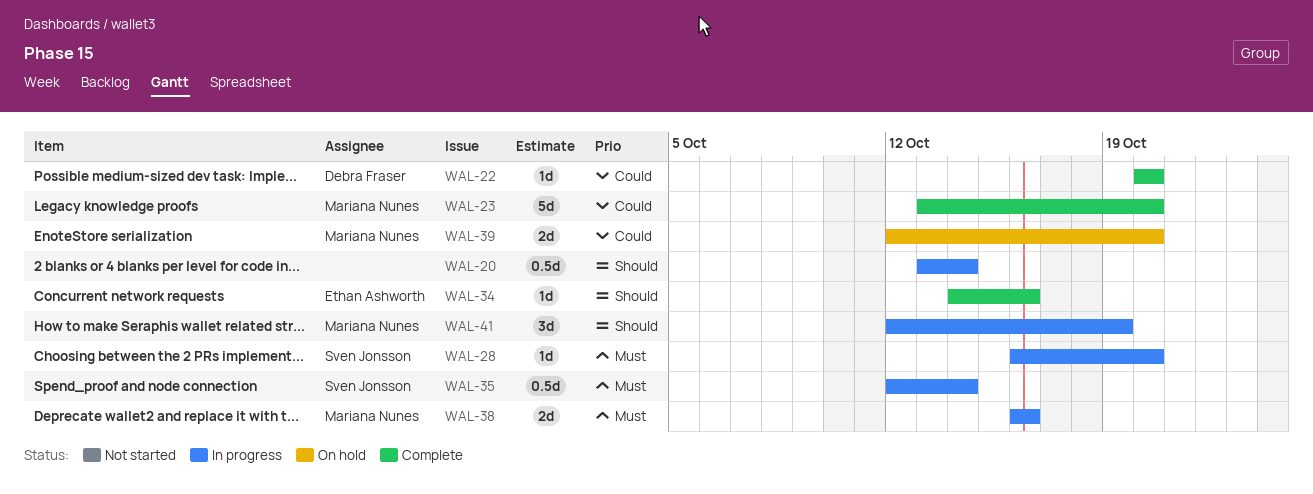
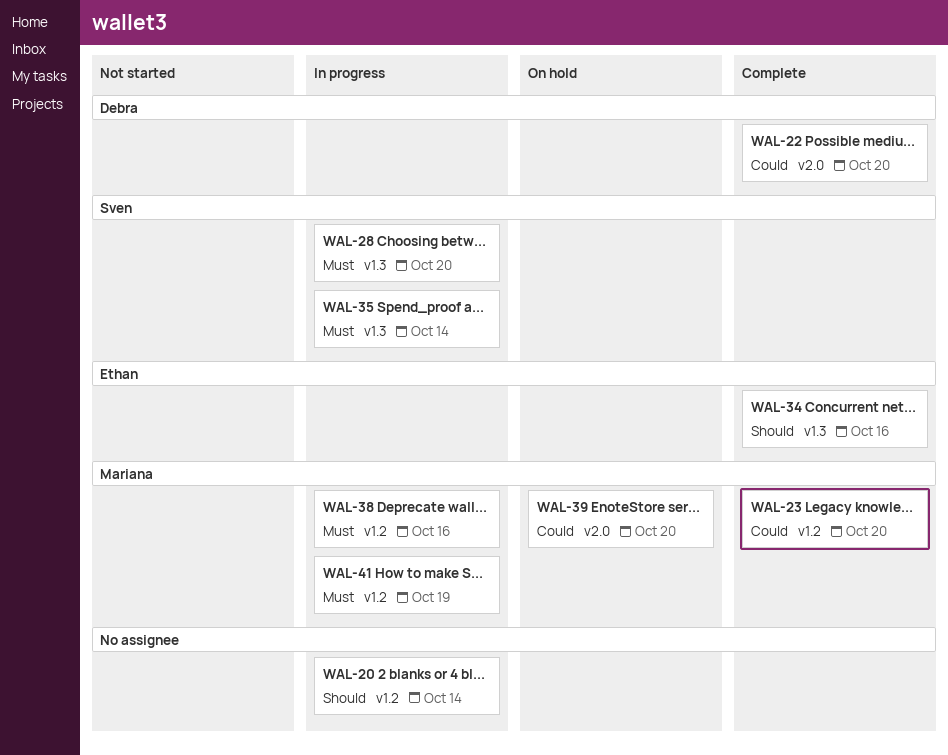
WAL-41, priority: Should -> Must

